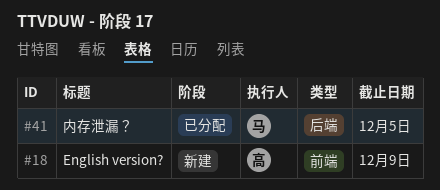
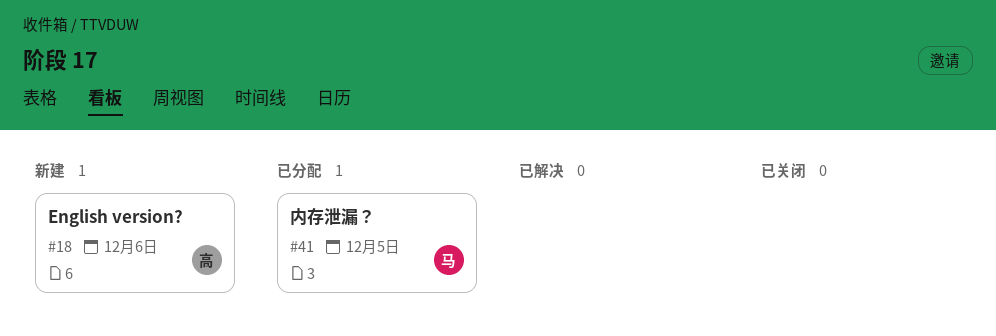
#18, due: Dec 9 -> Dec 6

